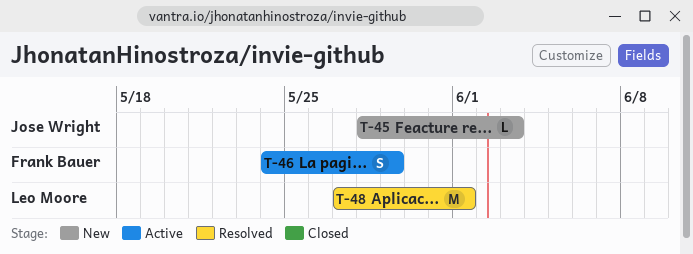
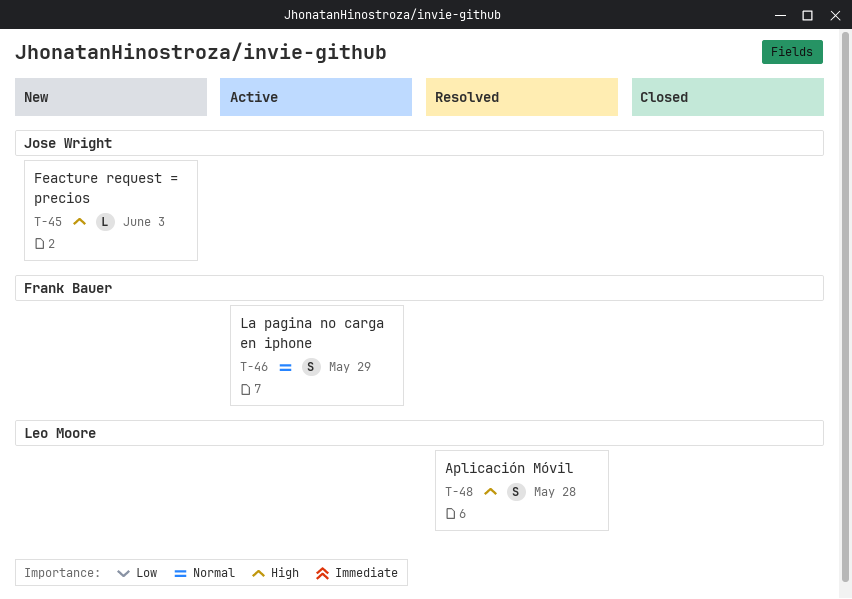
T-48, estimate: M -> S
T-48, due: Jun 1 -> May 28

